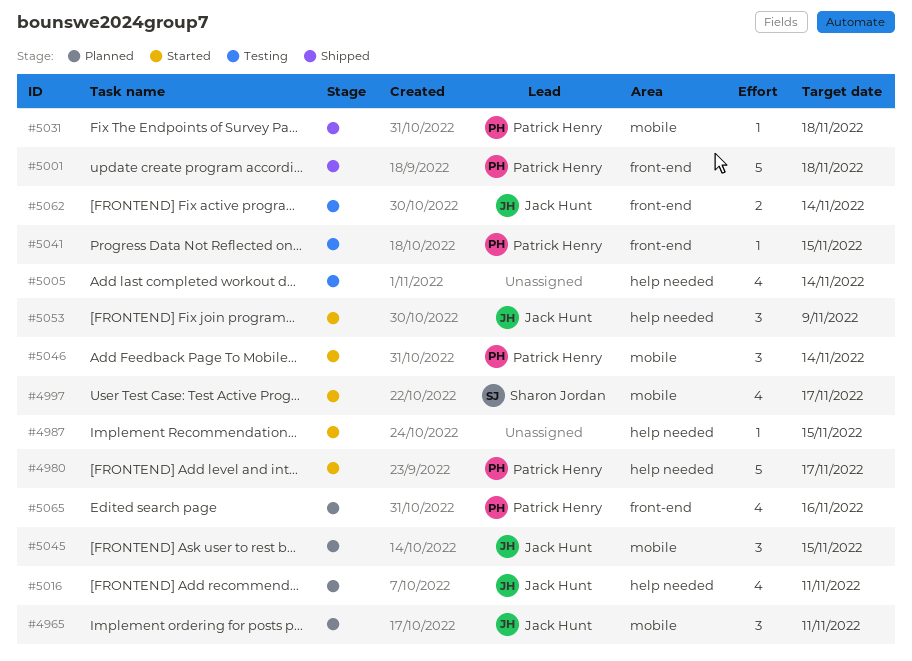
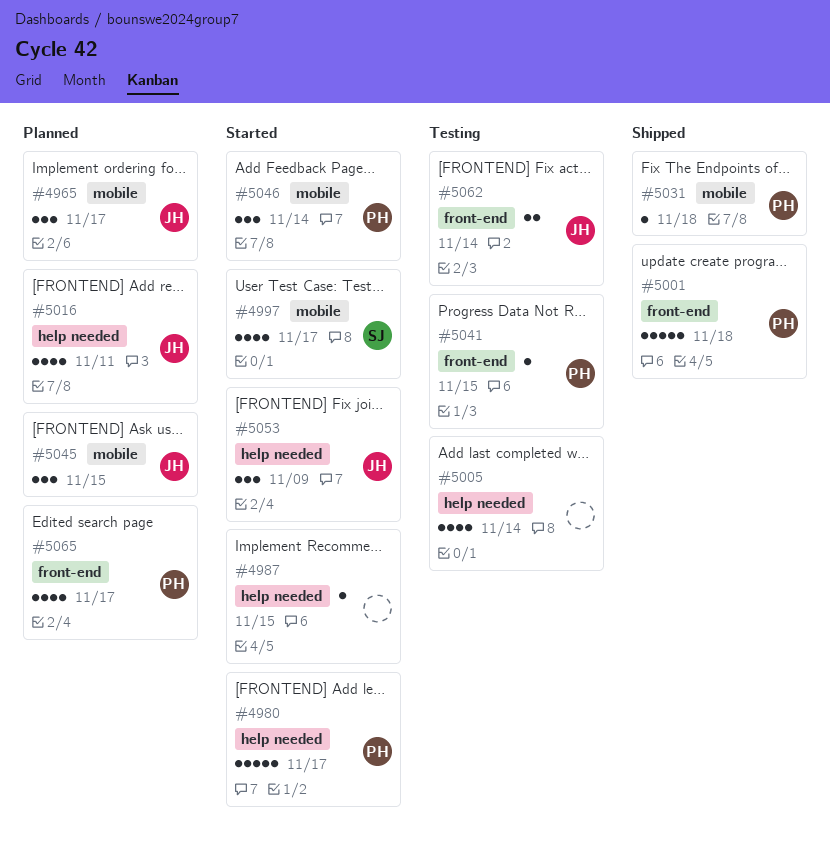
#4965, due: Nov 11 -> Nov 17
#5065, due: Nov 16 -> Nov 17

